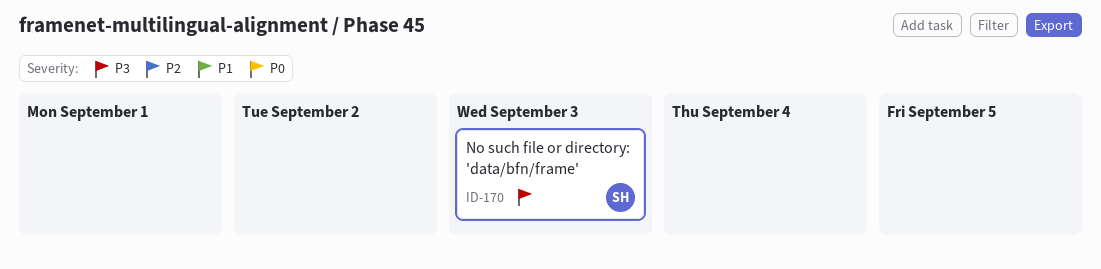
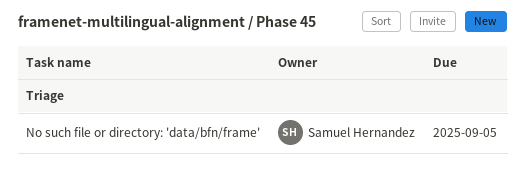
No such file or directory: 'data/bfn/frame', due: Sep 3 -> Sep 5

